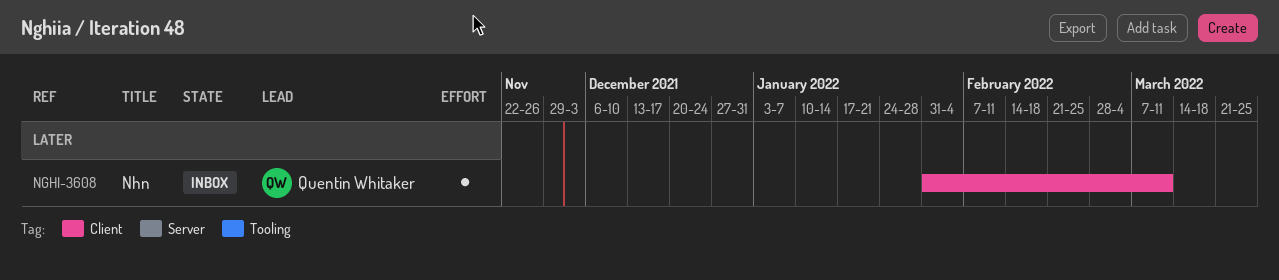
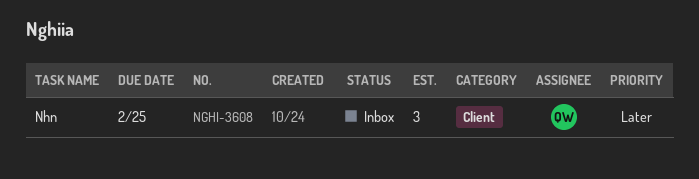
NGHI-3608, estimate: 1 -> 3
NGHI-3608, due: Mar 11 -> Feb 25

